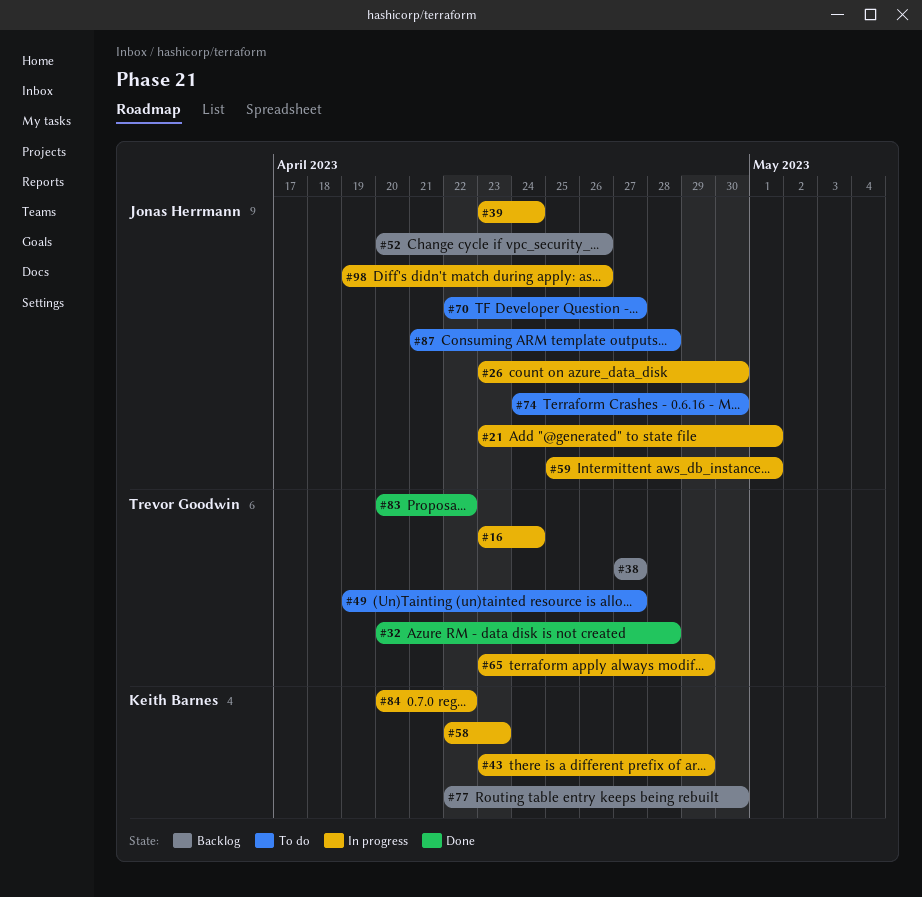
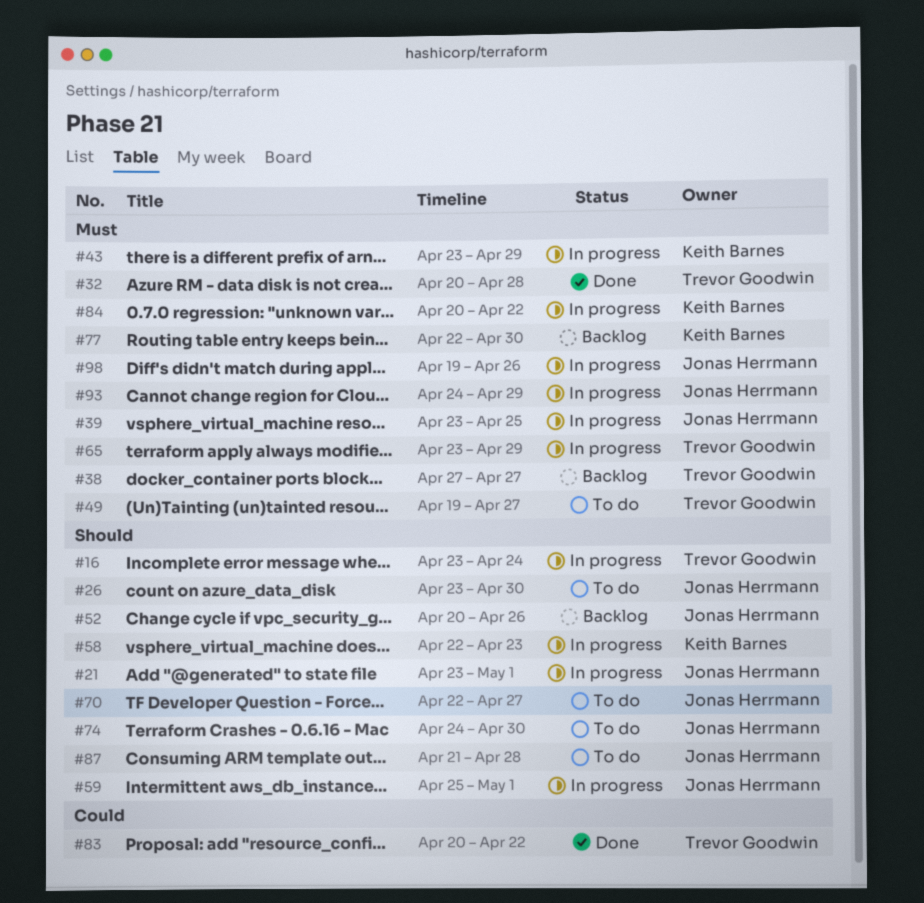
#26, status: In progress -> To do
#39, due: Apr 24 -> Apr 25
#93: none -> present

